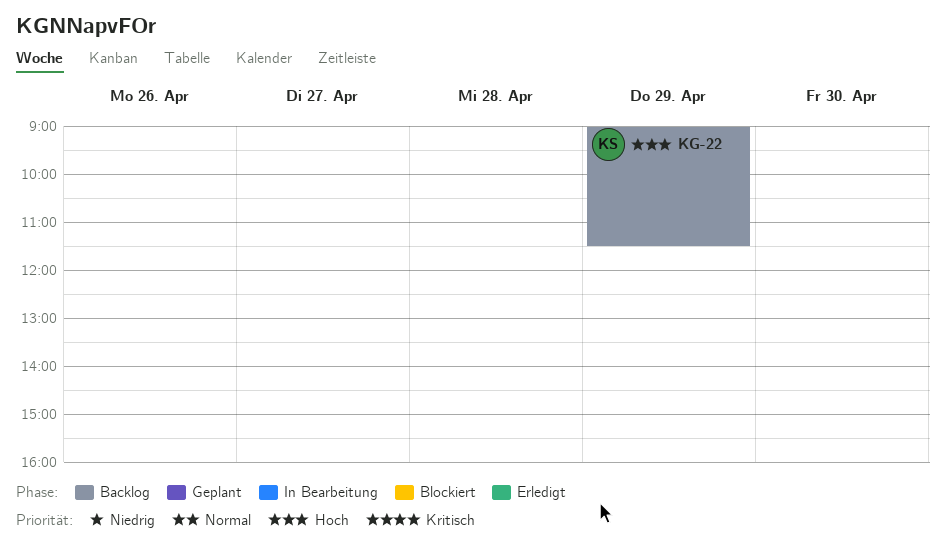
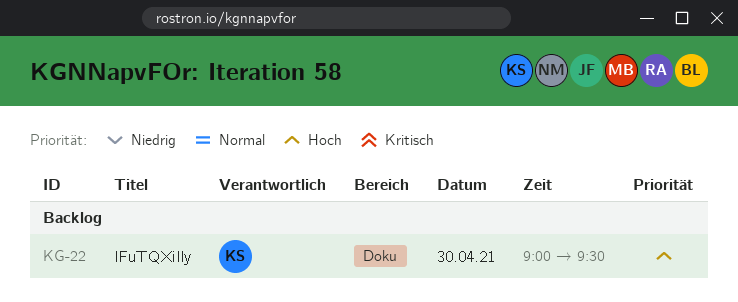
KG-22, day: Apr 29 -> Apr 30
KG-22, ends: 11:30 -> 09:30

